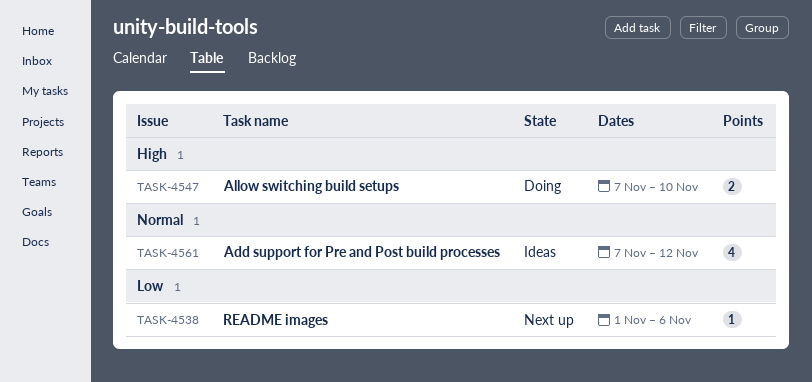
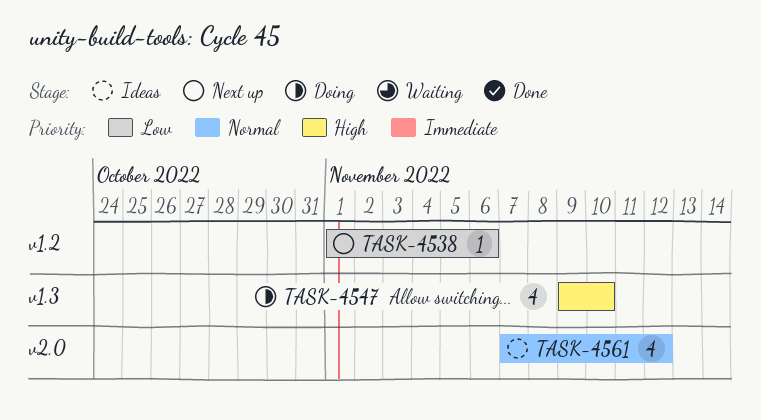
TASK-4547, estimate: 2 -> 4
TASK-4547, start: Nov 7 -> Nov 9

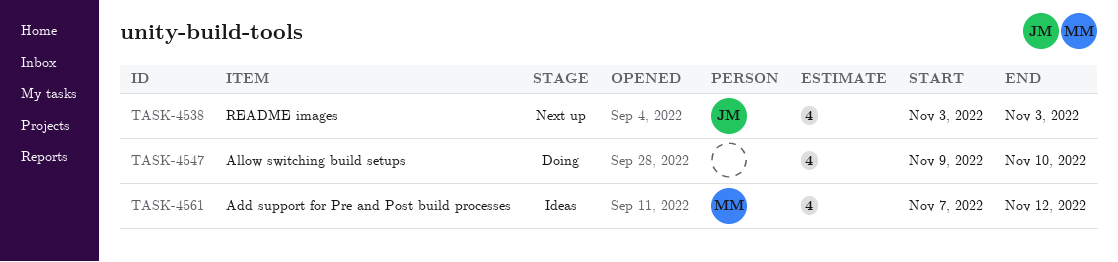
TASK-4538, estimate: 1 -> 4
TASK-4538, start: Nov 1 -> Nov 3
TASK-4538, due: Nov 6 -> Nov 3

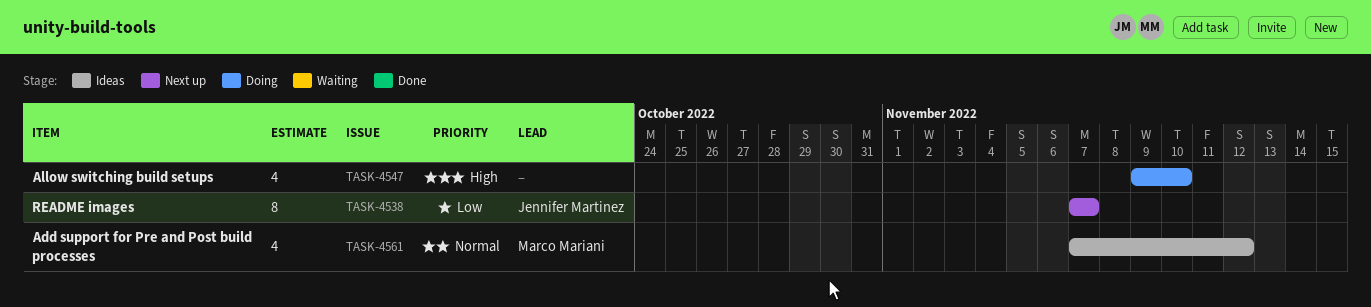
TASK-4538, estimate: 4 -> 8
TASK-4538, start: Nov 3 -> Nov 7
TASK-4538, due: Nov 3 -> Nov 7

